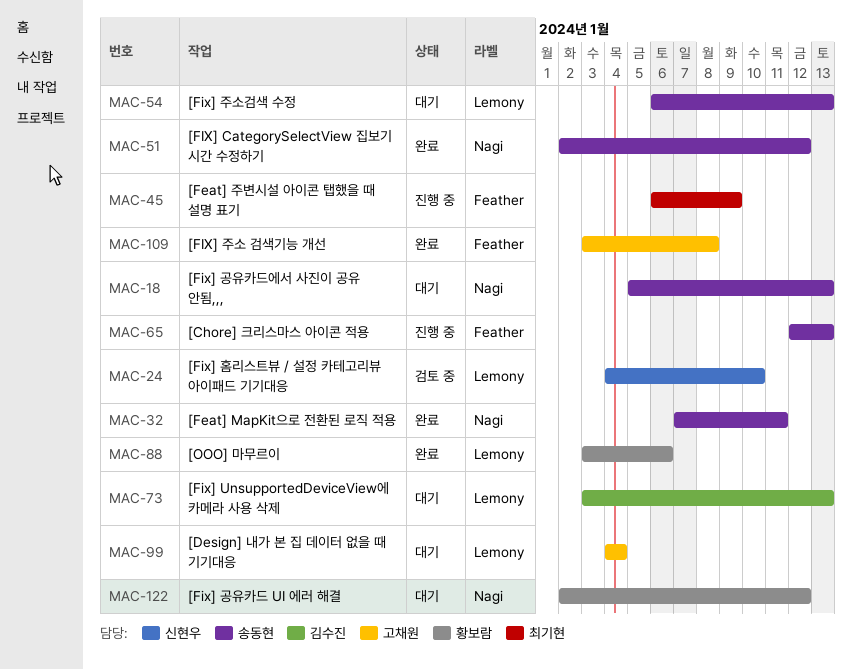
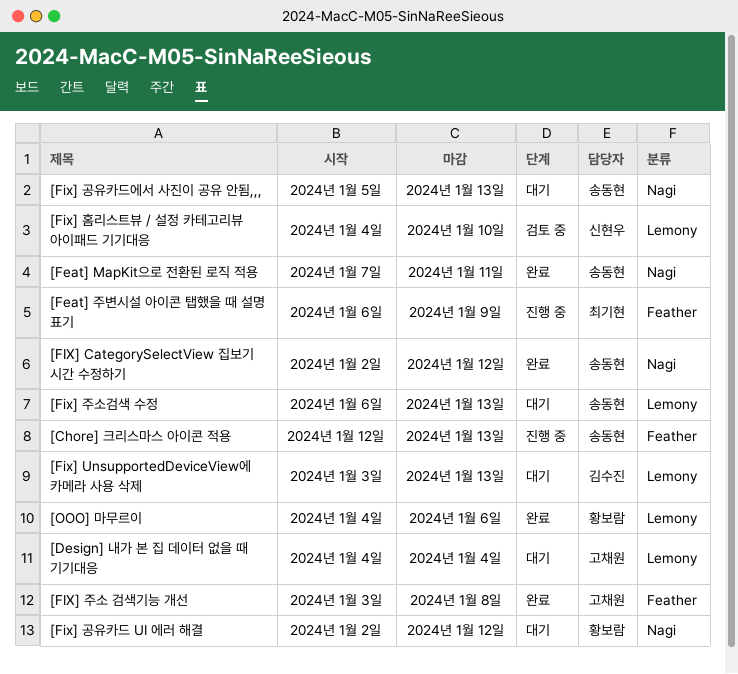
[OOO] 마무르이, start: Jan 3 -> Jan 4

